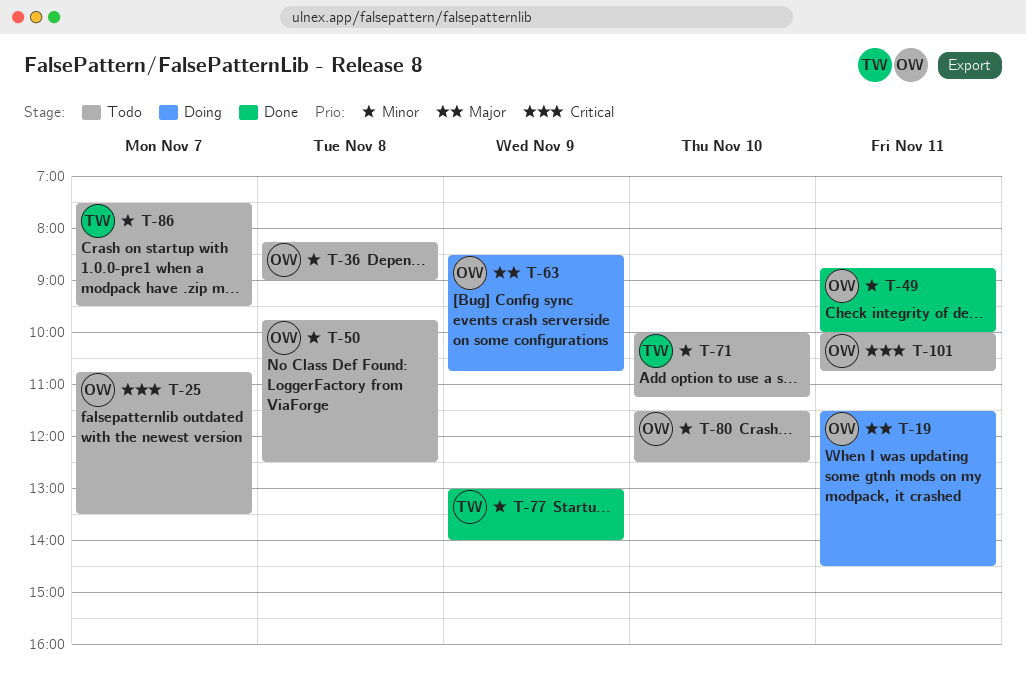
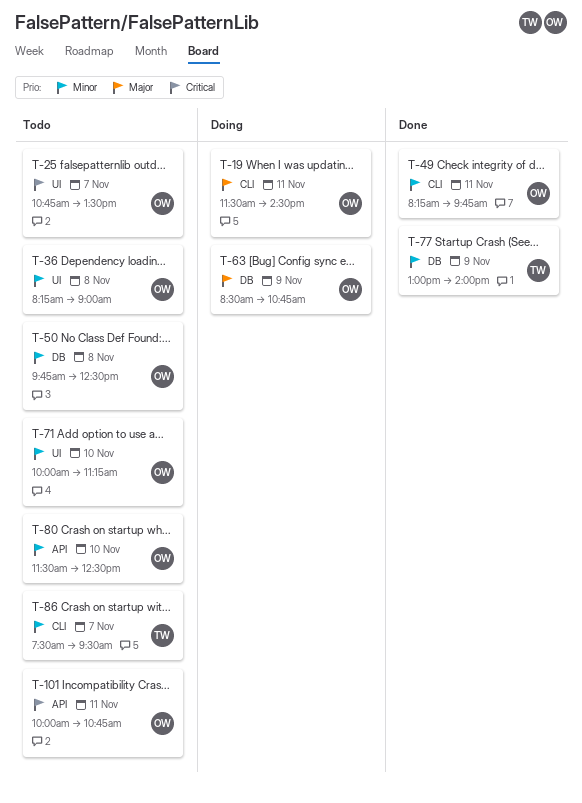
T-49, begins: 08:45 -> 08:15
T-49, ends: 10:00 -> 09:45
T-71, owner: TW -> OW

